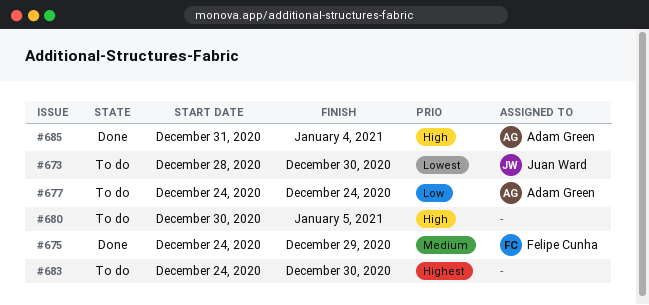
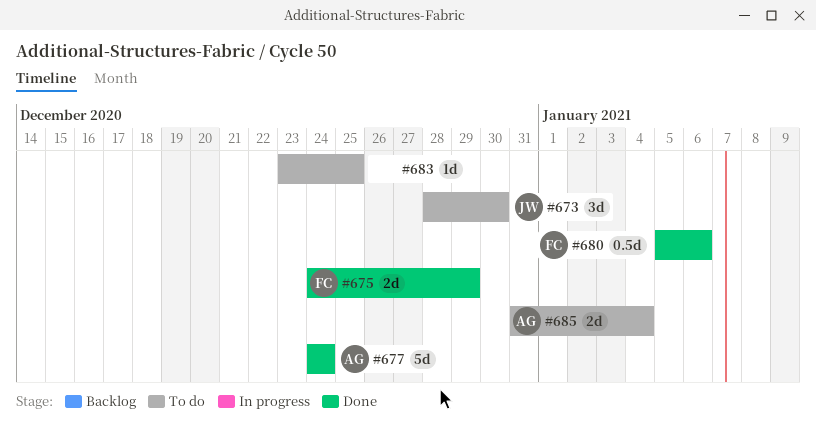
#677, status: To do -> Done
#680, status: To do -> Done
#680, owner: none -> Felipe Cunha
#680, start: Dec 30 -> Jan 5
#680, due: Jan 5 -> Jan 6
#683, start: Dec 24 -> Dec 23
#683, due: Dec 30 -> Dec 25
#685, status: Done -> To do

